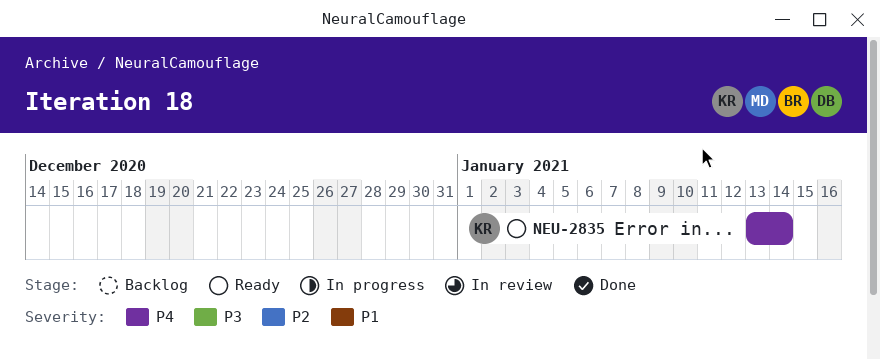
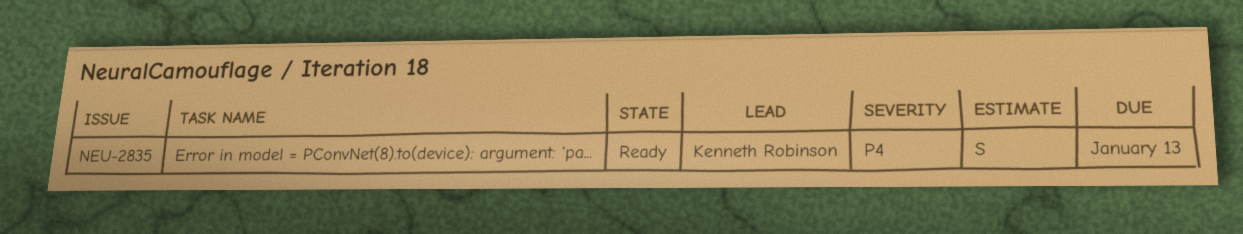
NEU-2835, due: Jan 14 -> Jan 13

